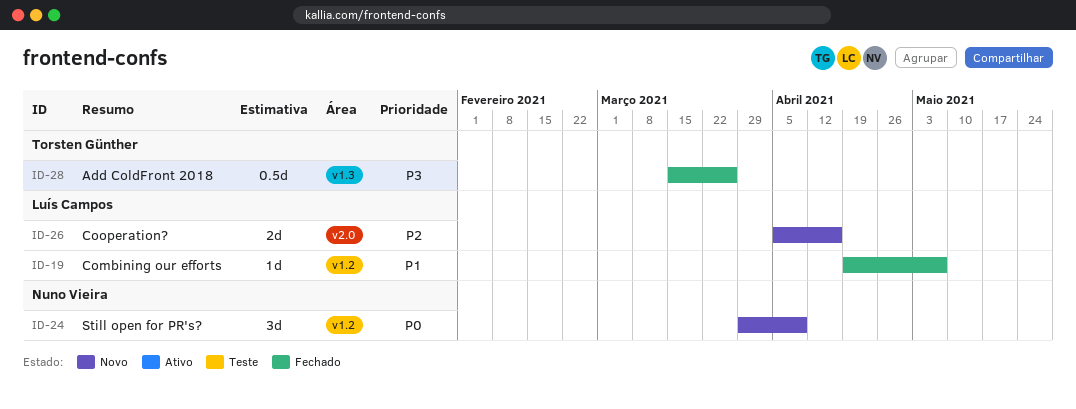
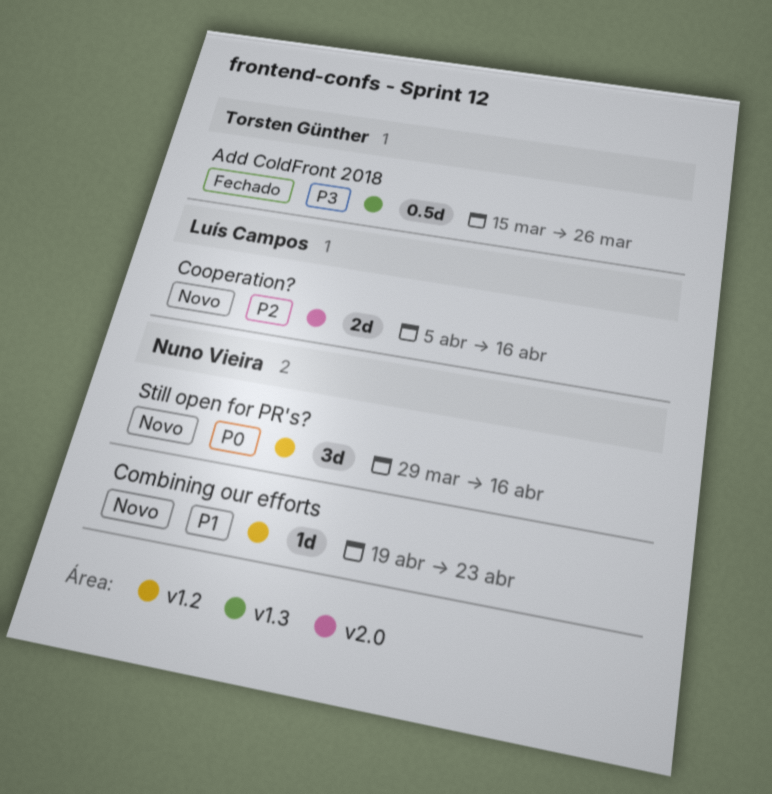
Combining our efforts, status: Fechado -> Novo
Combining our efforts, owner: Luís Campos -> Nuno Vieira
Combining our efforts, due: May 7 -> Apr 23
Still open for PR's?, due: Apr 9 -> Apr 16

